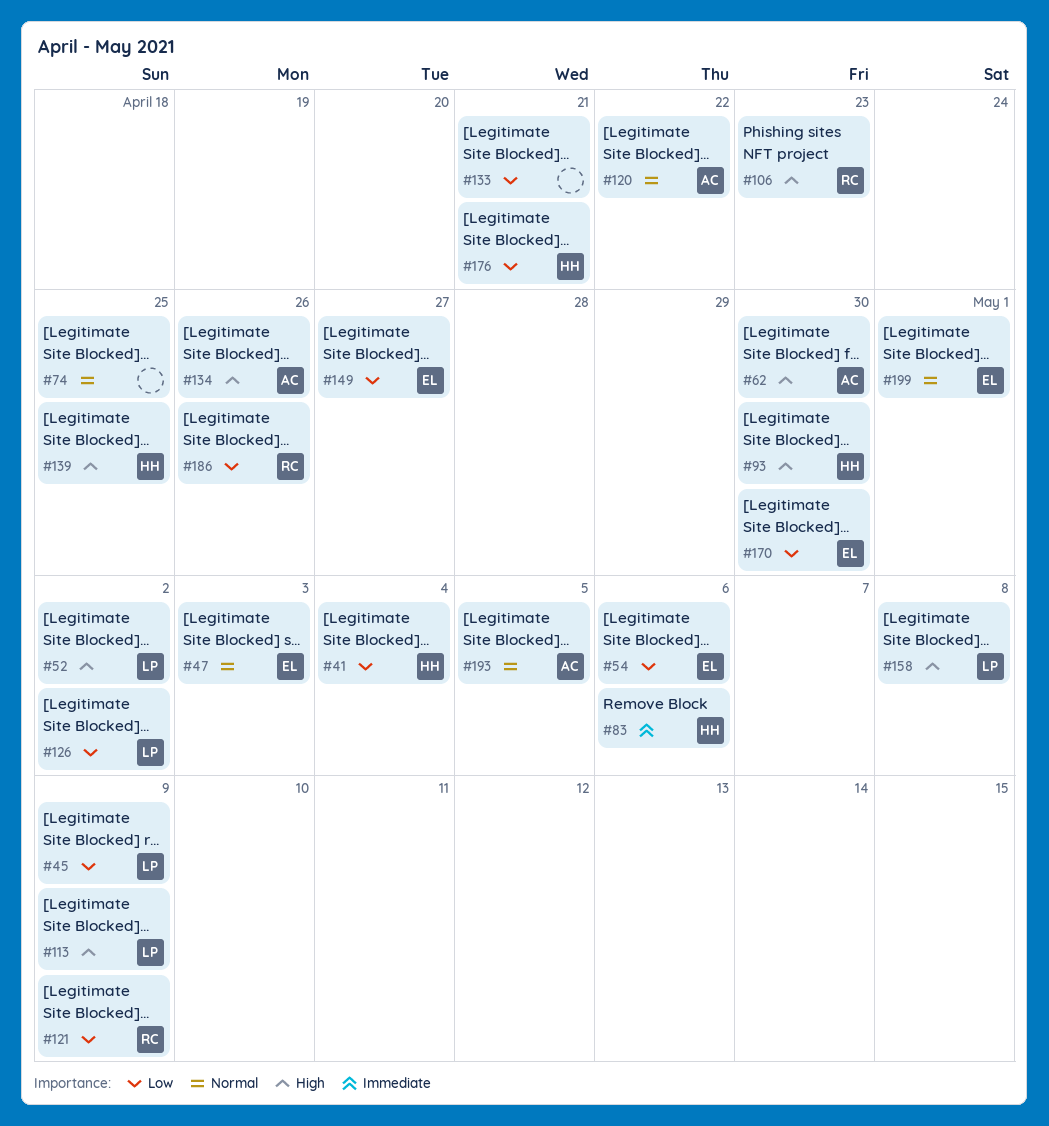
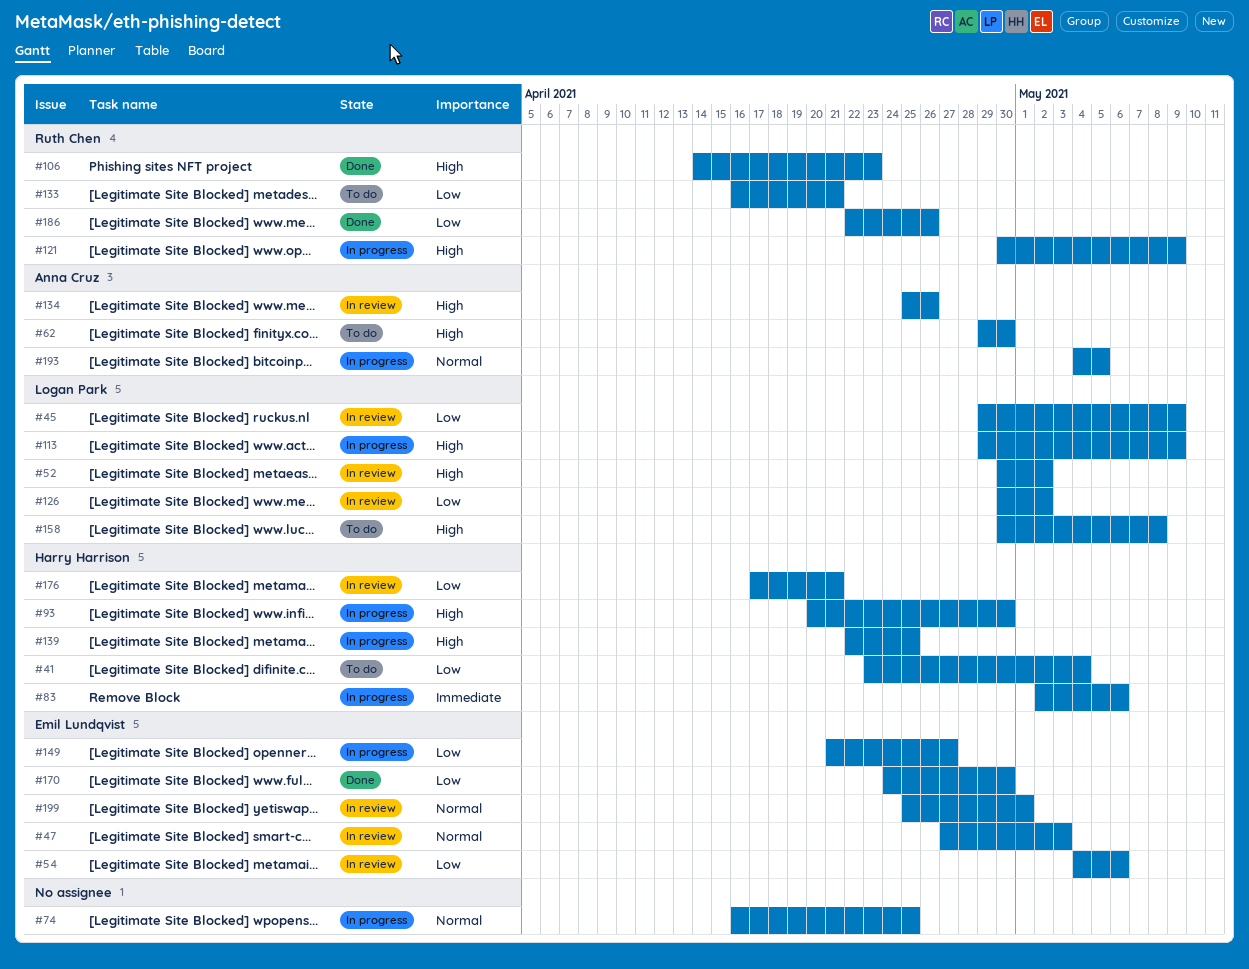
#120: present -> none
#121, priority: Low -> High
#133, owner: none -> Ruth Chen

